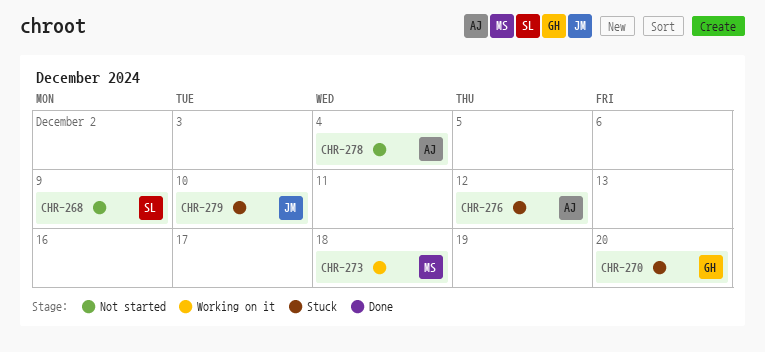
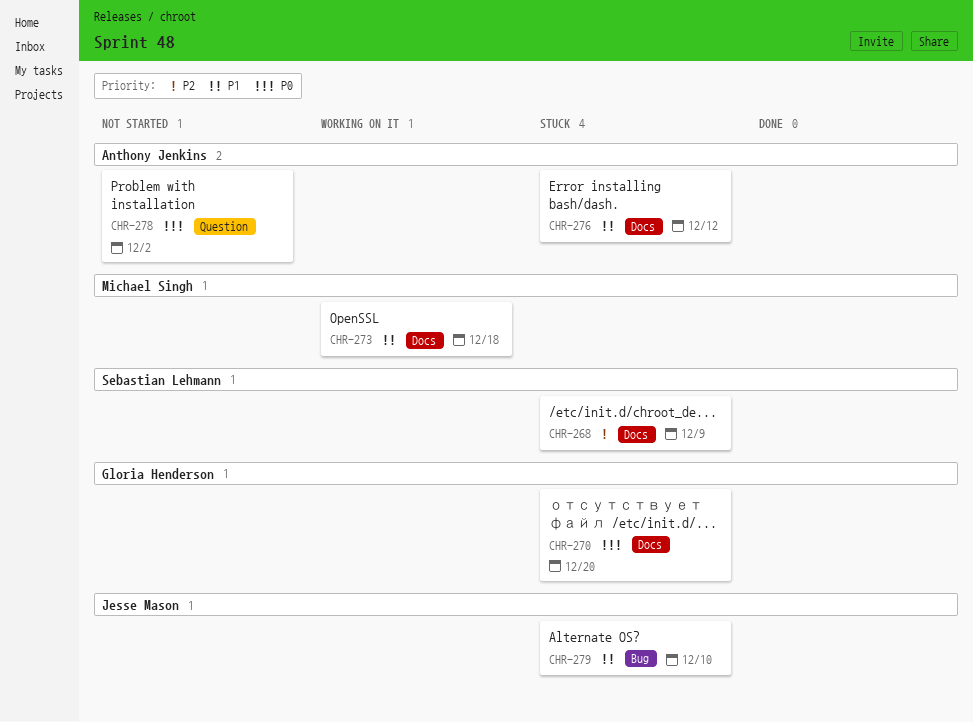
CHR-268, status: Not started -> Stuck
CHR-278, due: Dec 4 -> Dec 2

